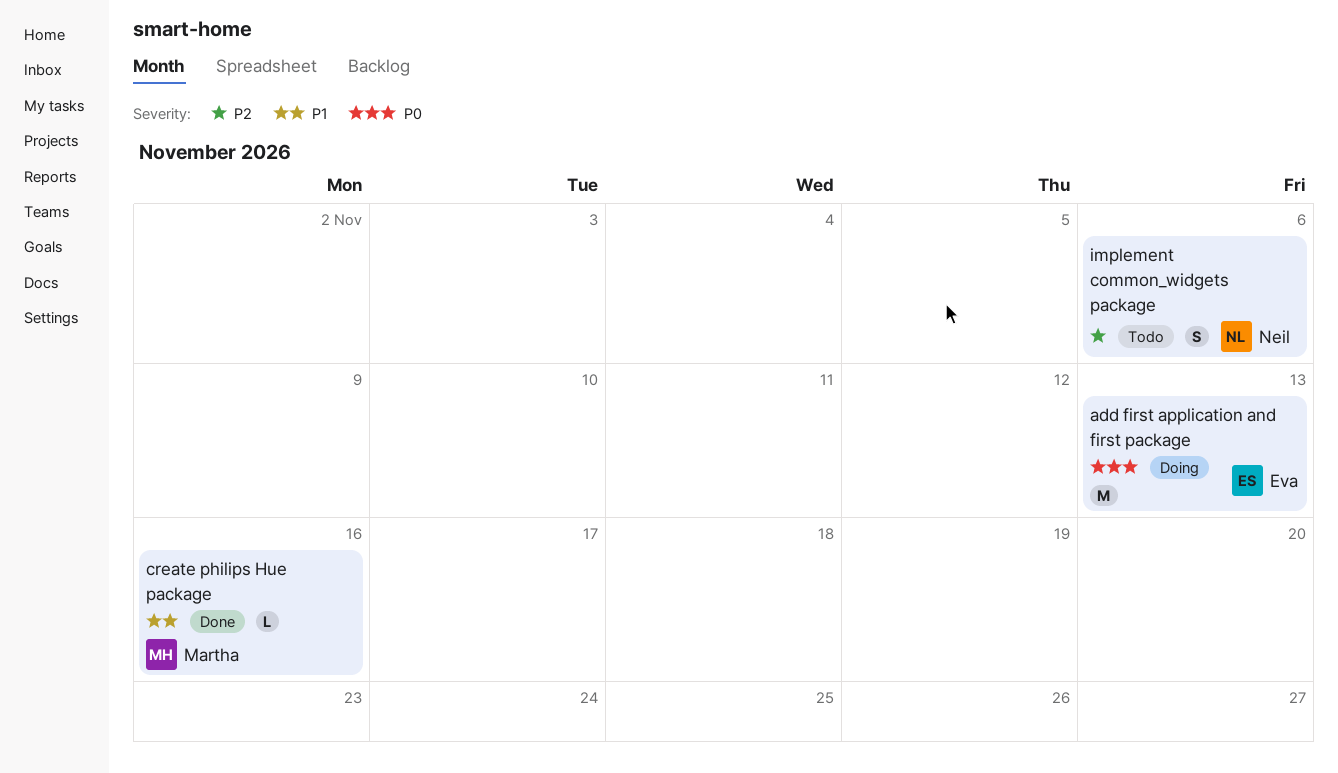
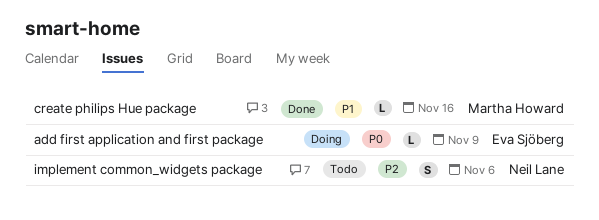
add first application and first package, estimate: M -> L
add first application and first package, due: Nov 13 -> Nov 9

